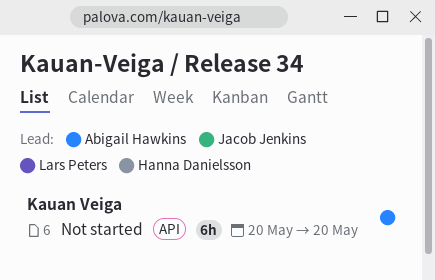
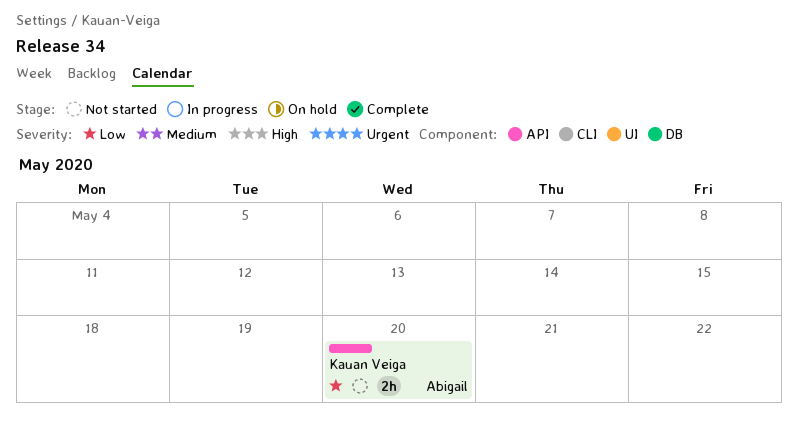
Kauan Veiga, estimate: 6h -> 2h

